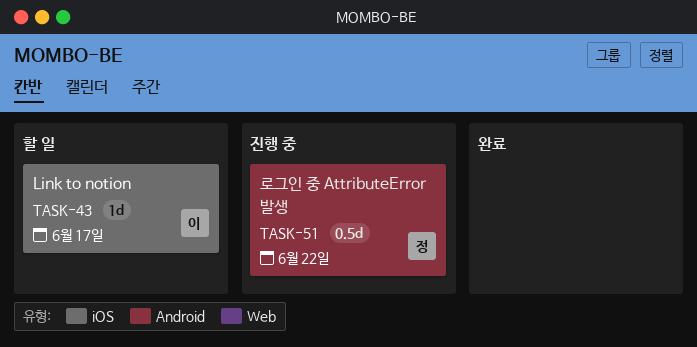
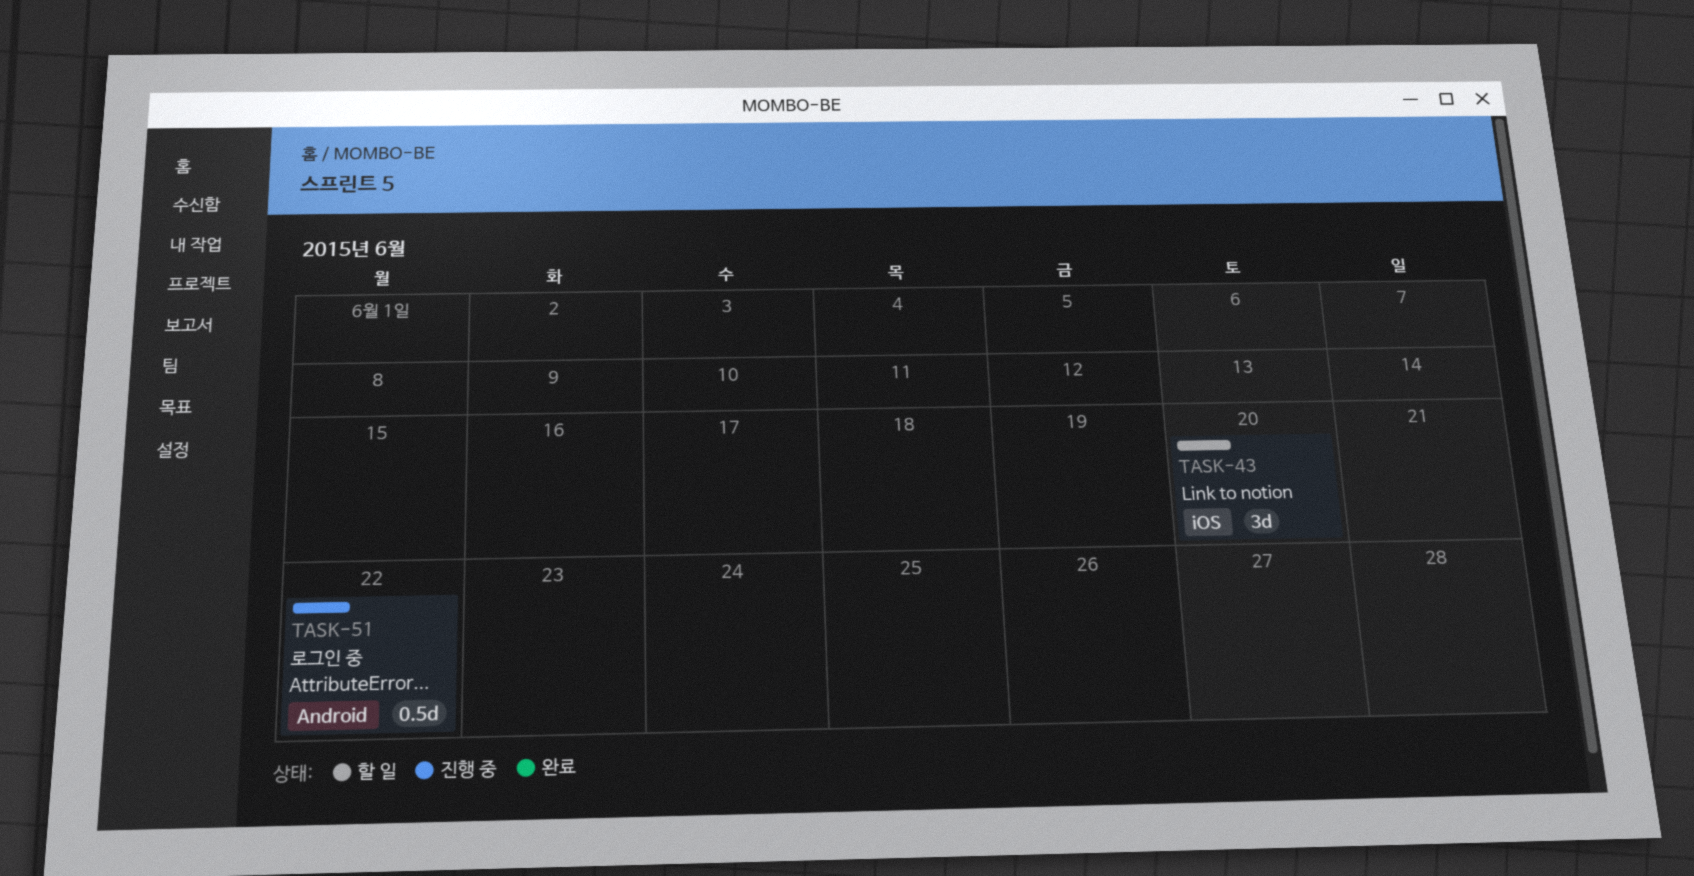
TASK-43, estimate: 1d -> 3d
TASK-43, due: Jun 17 -> Jun 20

